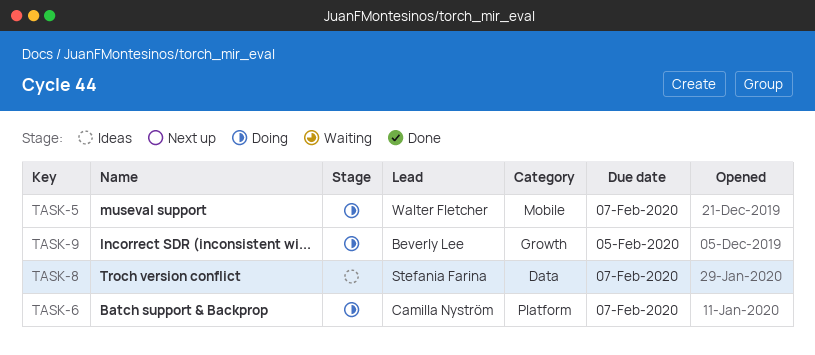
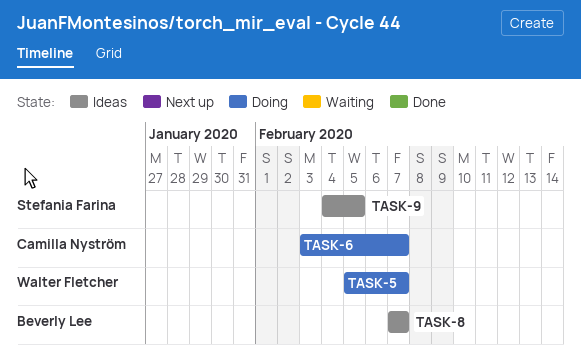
TASK-8, owner: Stefania Farina -> Beverly Lee
TASK-9, status: Doing -> Ideas
TASK-9, owner: Beverly Lee -> Stefania Farina

